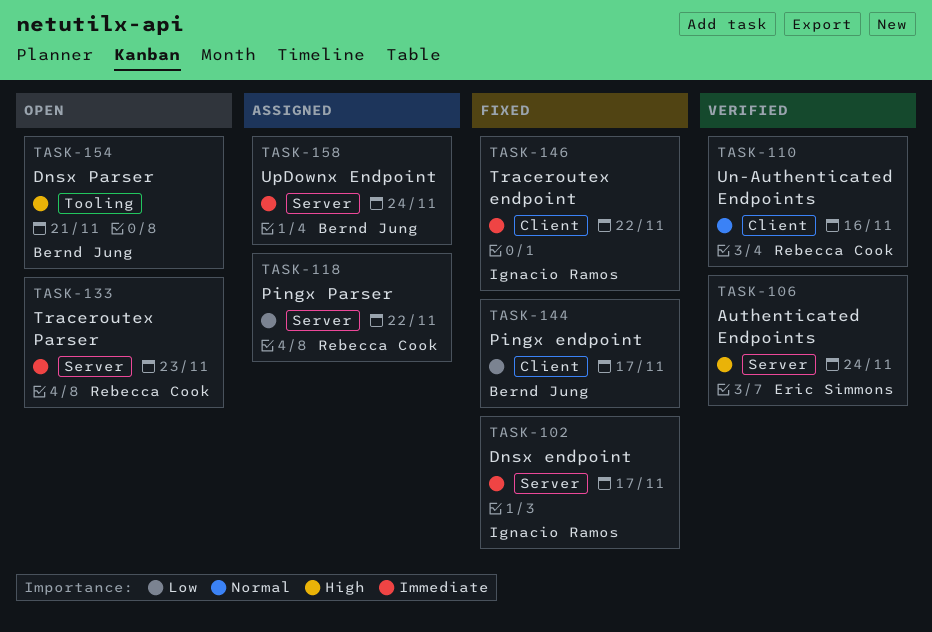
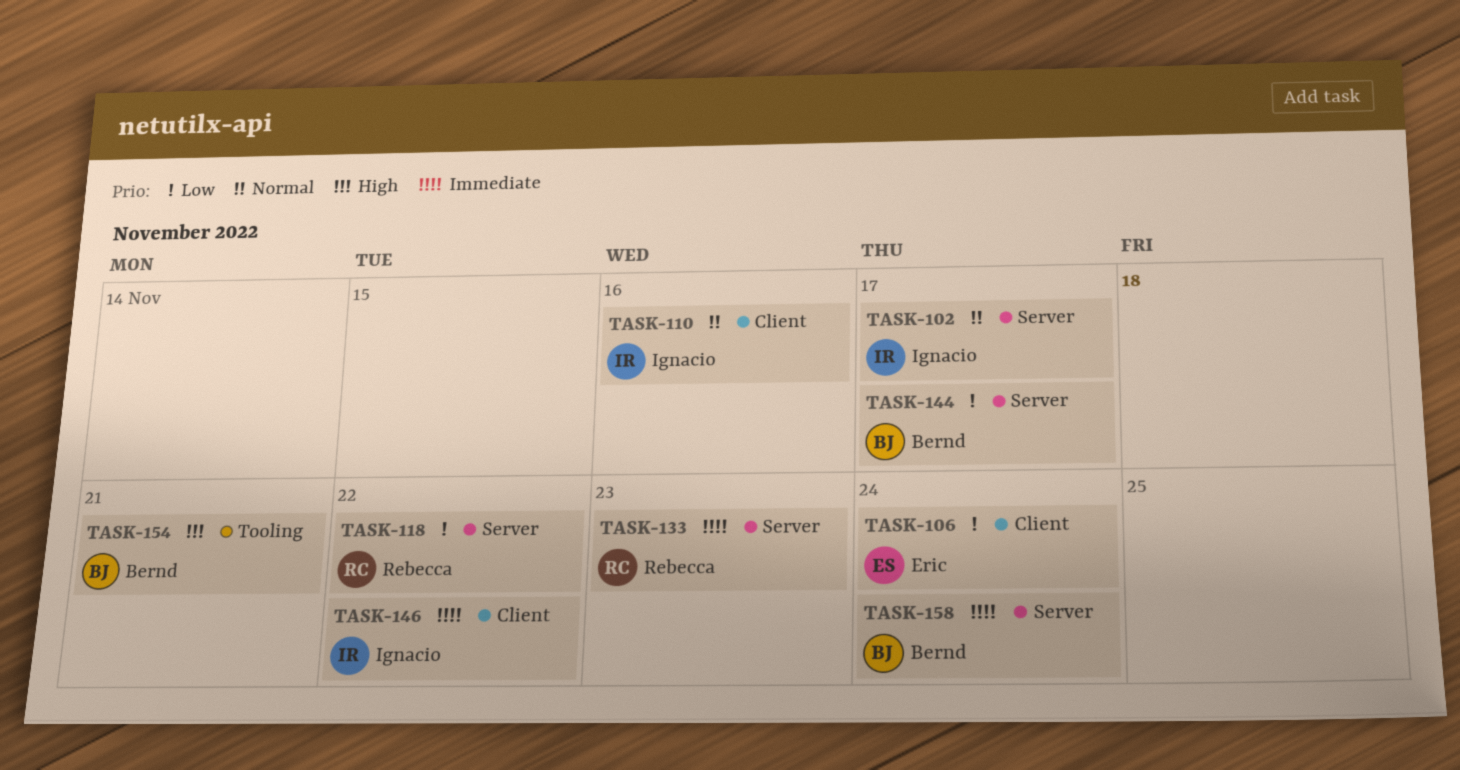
TASK-102, priority: Immediate -> Normal
TASK-106, priority: High -> Low
TASK-106, label: Server -> Client
TASK-110, owner: Rebecca Cook -> Ignacio Ramos
TASK-144, label: Client -> Server

